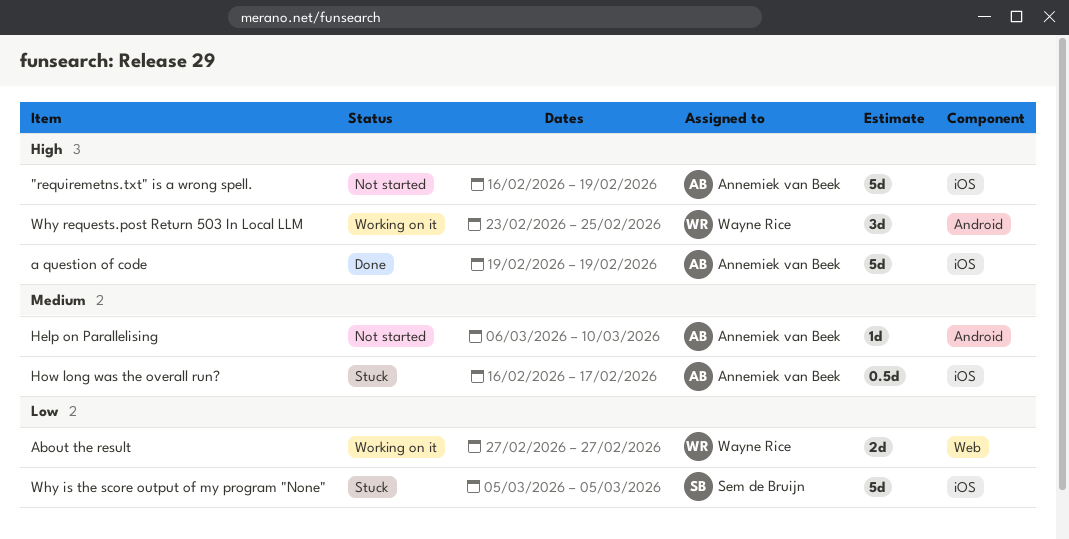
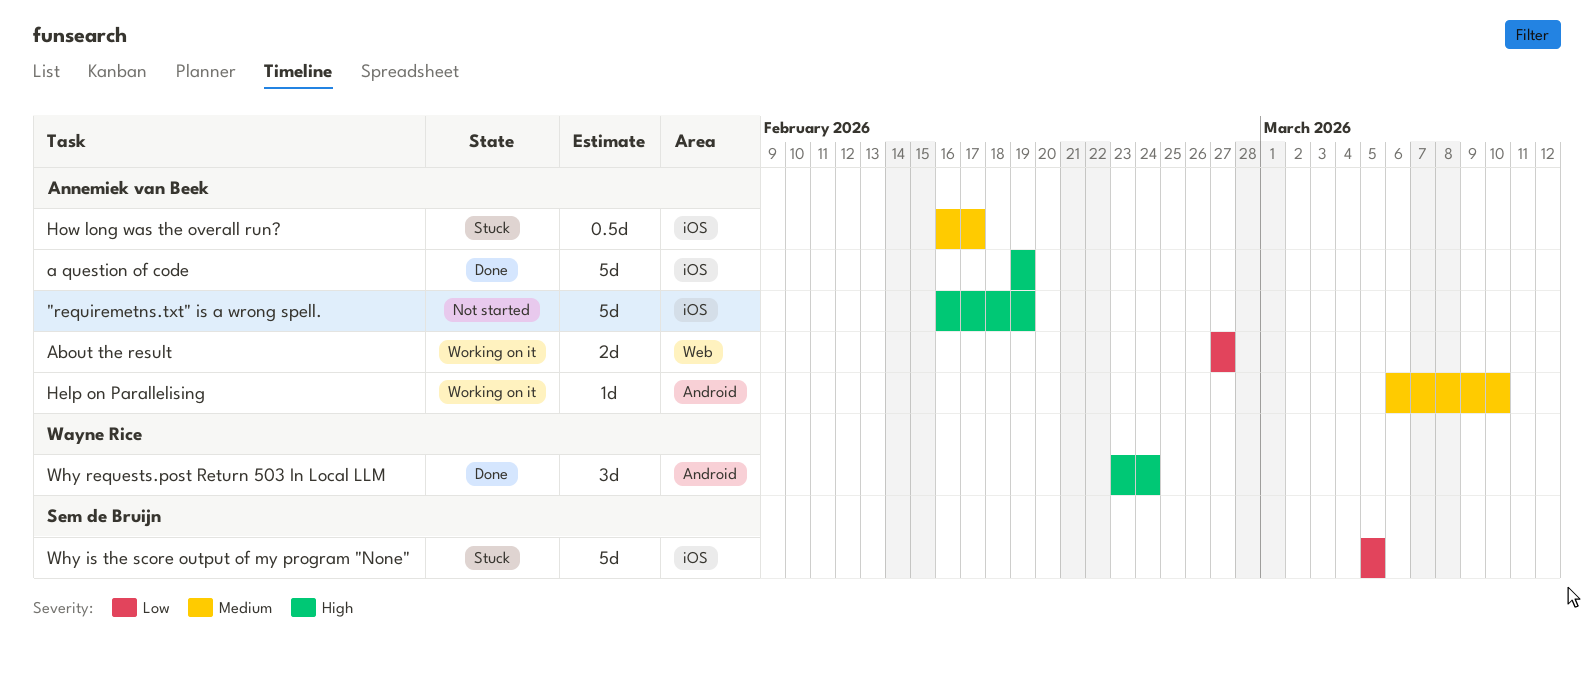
About the result, owner: Wayne Rice -> Annemiek van Beek
Help on Parallelising, status: Not started -> Working on it
Why requests.post Return 503 In Local LLM, status: Working on it -> Done
Why requests.post Return 503 In Local LLM, due: Feb 25 -> Feb 24

